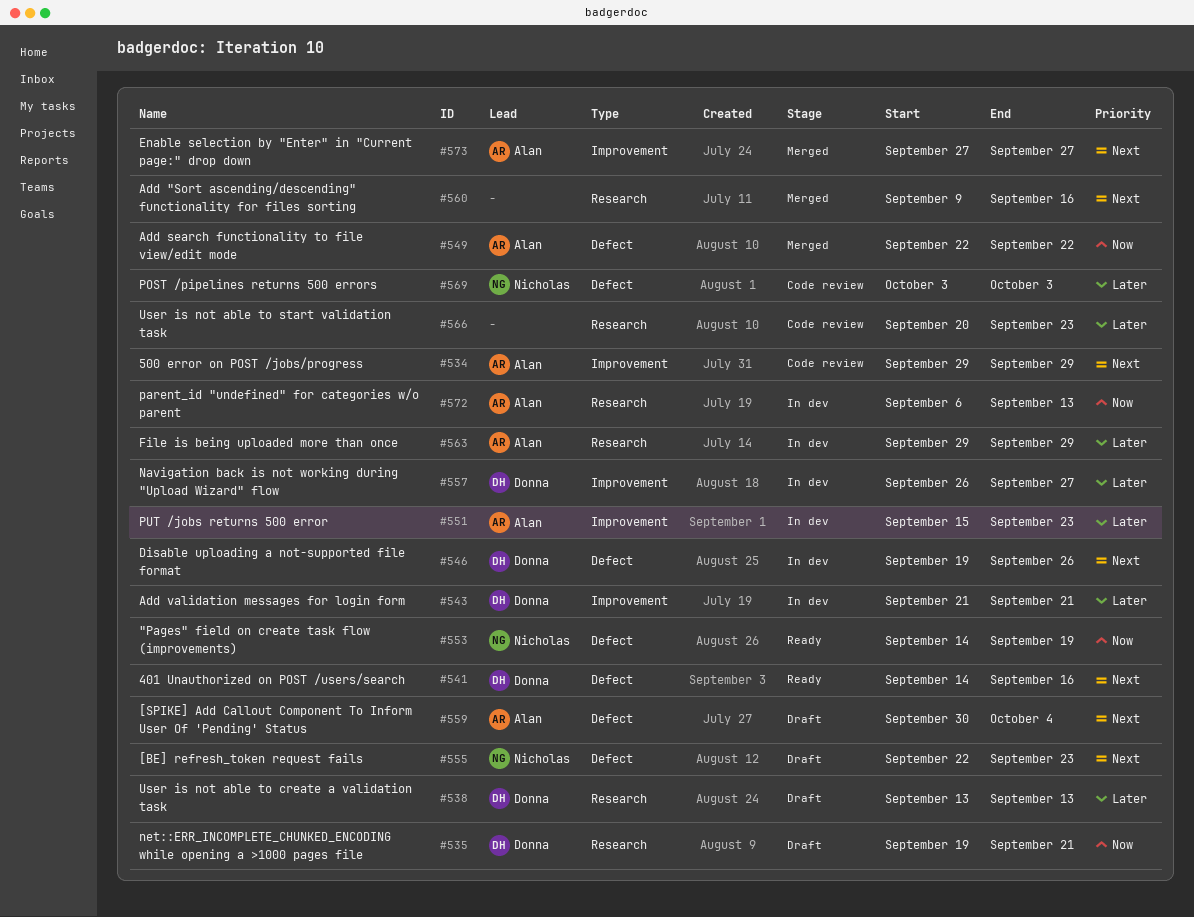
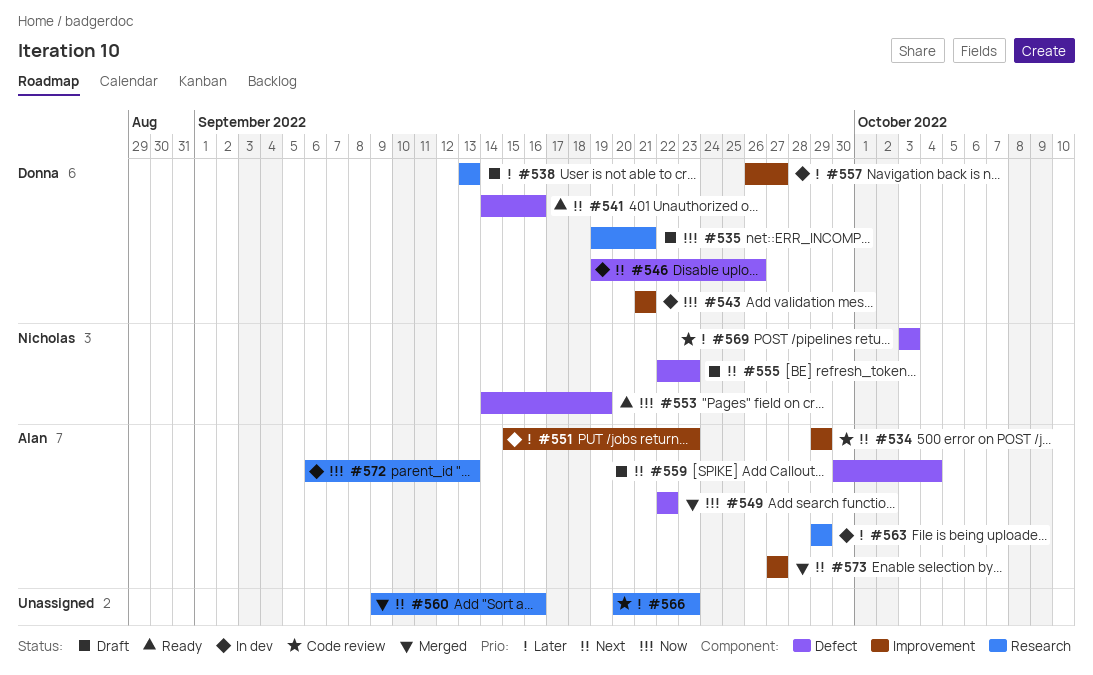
#543, priority: Later -> Now

